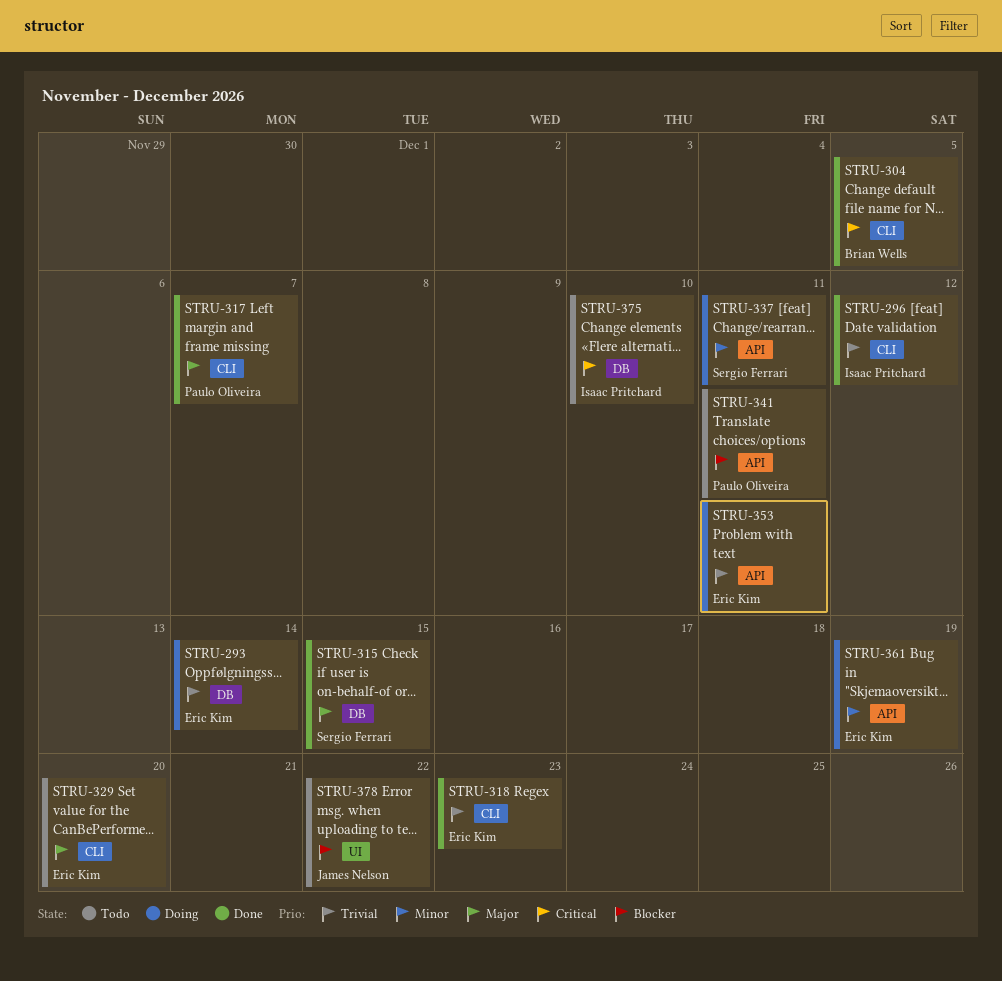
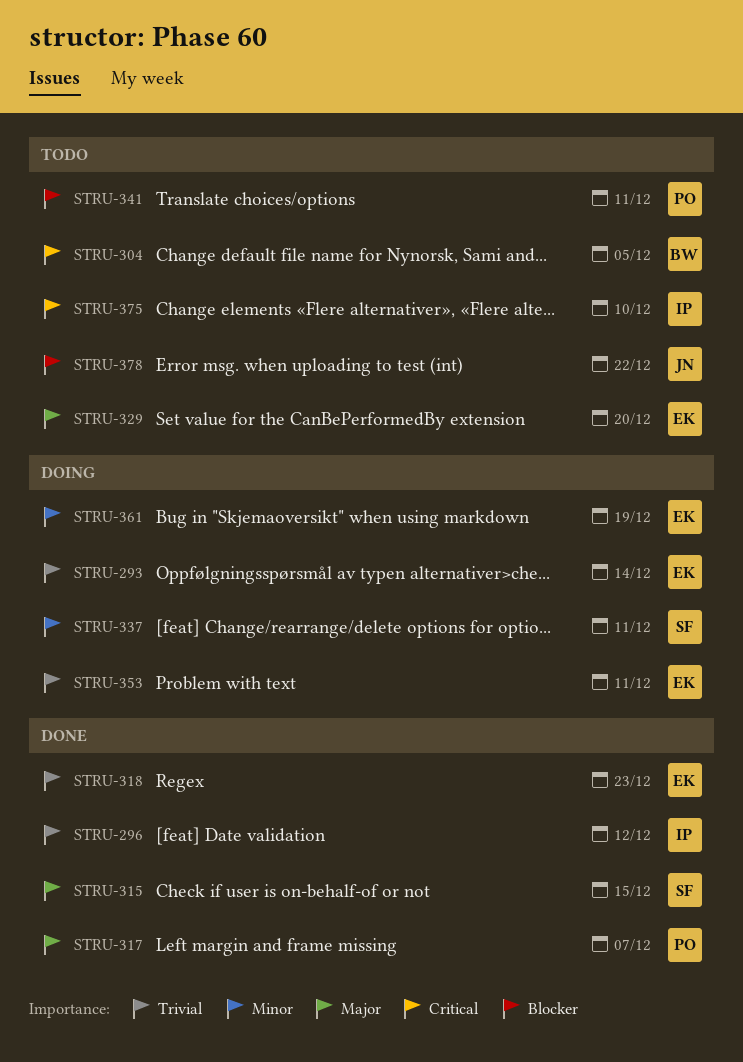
STRU-304, status: Done -> Todo

